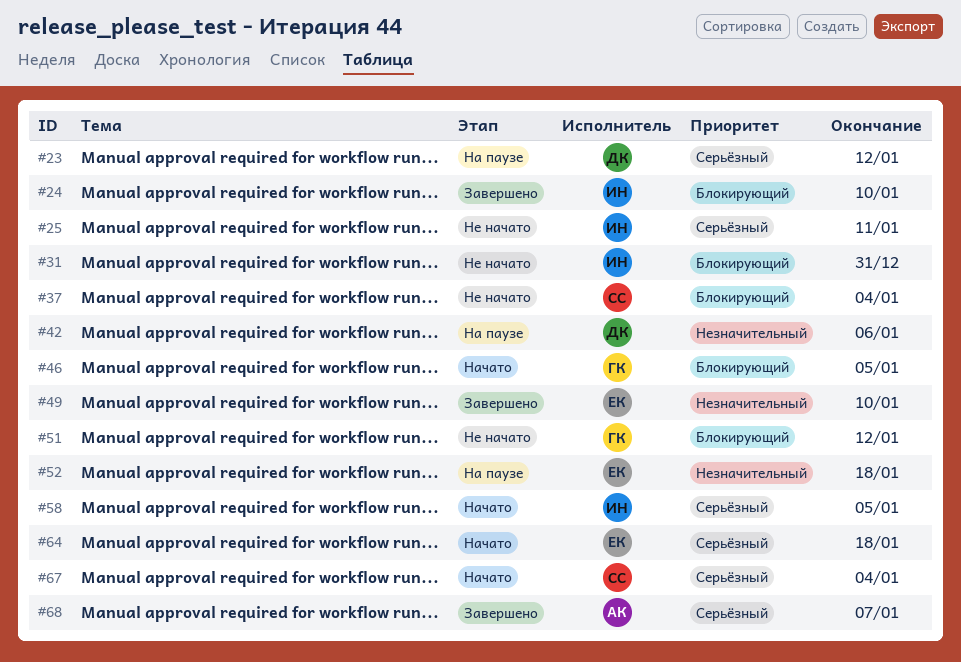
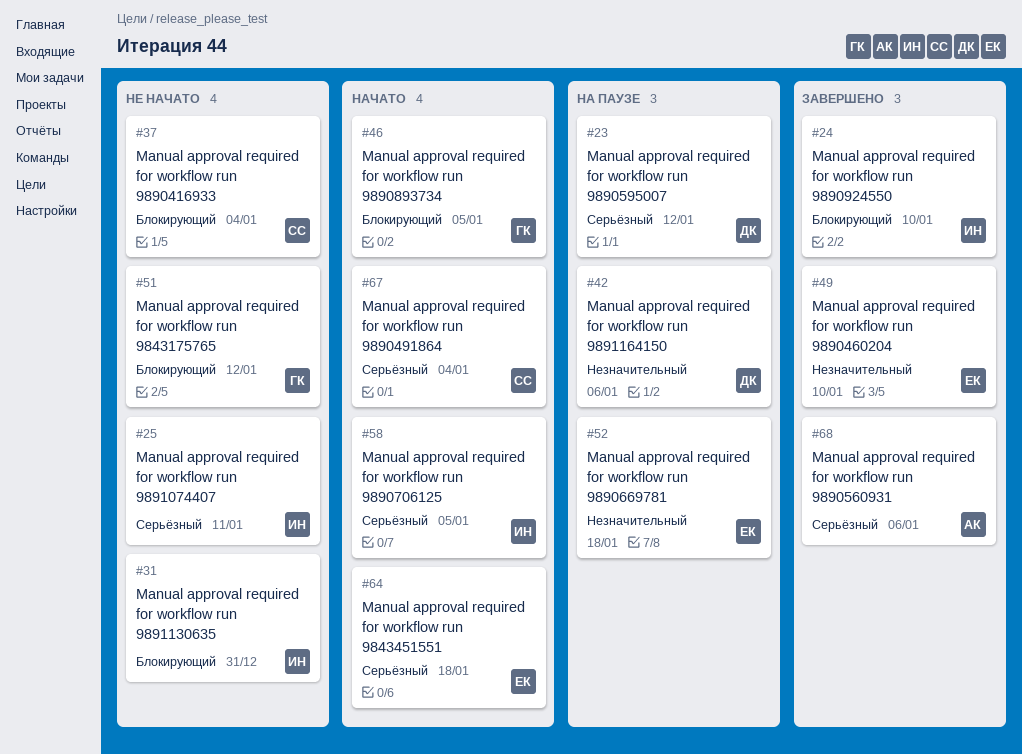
#68, due: Jan 7 -> Jan 6

